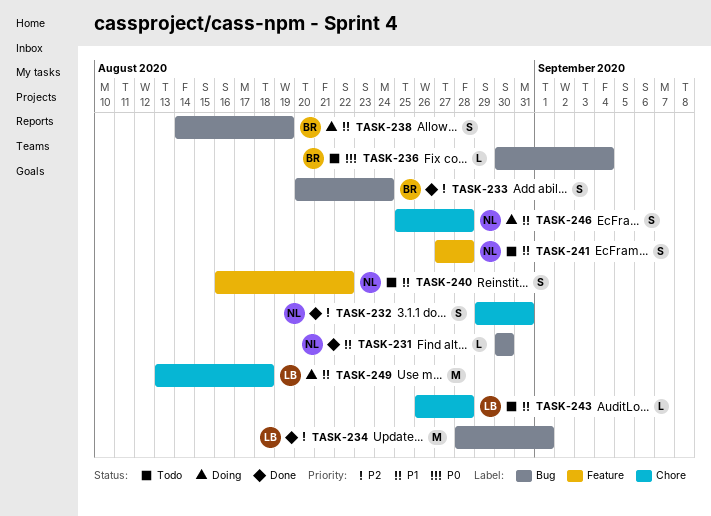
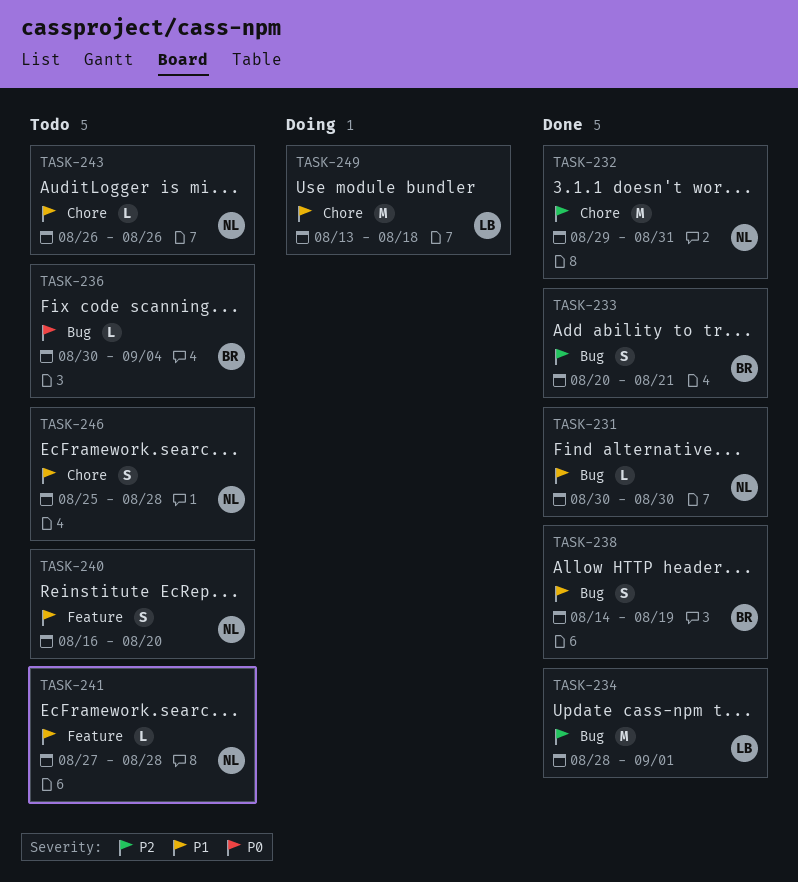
TASK-232, estimate: S -> M
TASK-233, due: Aug 24 -> Aug 21
TASK-238, status: Doing -> Done
TASK-240, due: Aug 22 -> Aug 20
TASK-241, estimate: S -> L
TASK-243, owner: LB -> NL
TASK-243, due: Aug 28 -> Aug 26
TASK-246, status: Doing -> Todo

